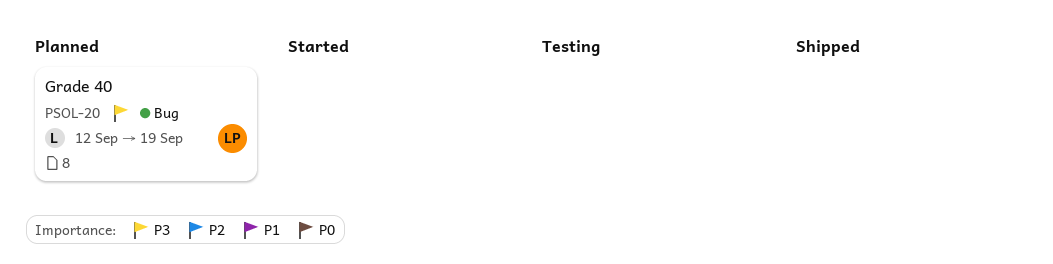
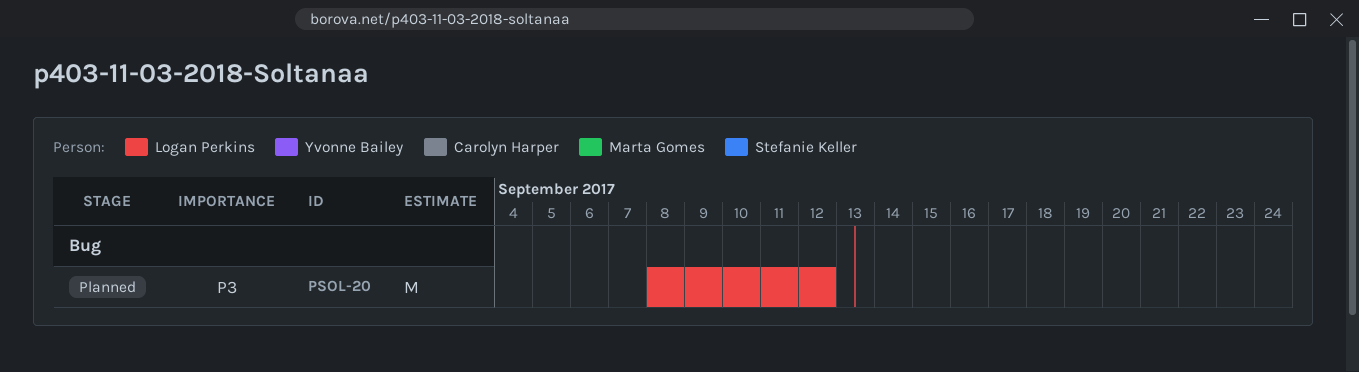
PSOL-20, estimate: L -> M
PSOL-20, start: Sep 12 -> Sep 8
PSOL-20, due: Sep 19 -> Sep 12

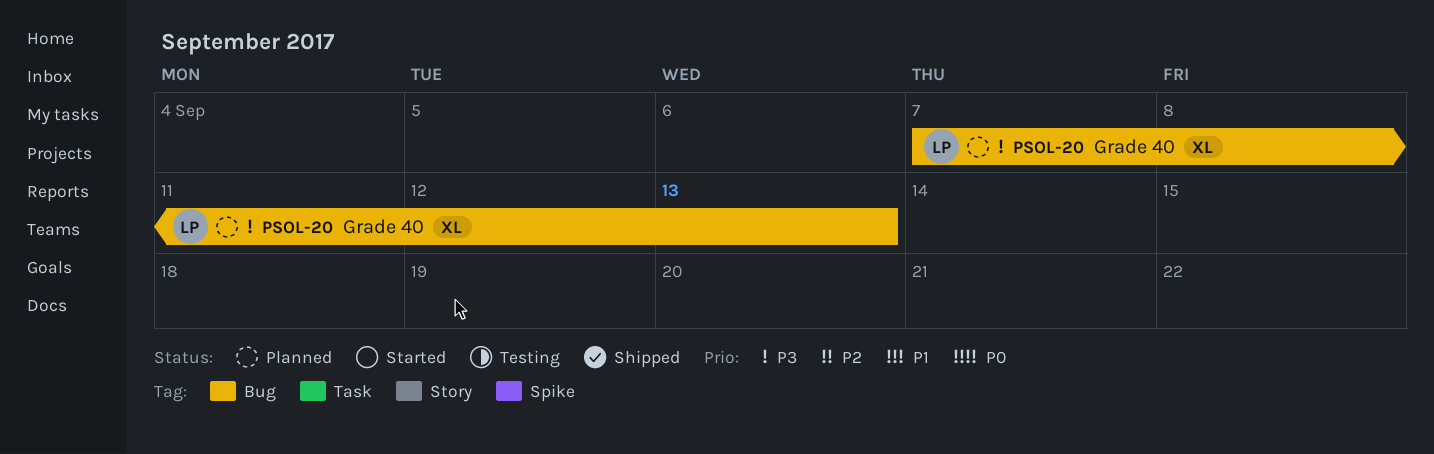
PSOL-20, estimate: M -> XL
PSOL-20, start: Sep 8 -> Sep 7
PSOL-20, due: Sep 12 -> Sep 13

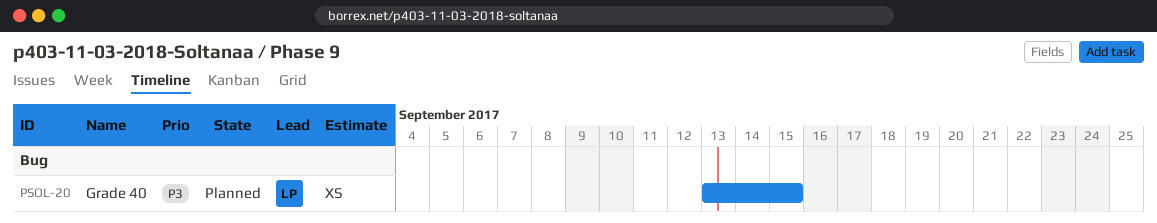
PSOL-20, estimate: XL -> XS
PSOL-20, start: Sep 7 -> Sep 13
PSOL-20, due: Sep 13 -> Sep 15

